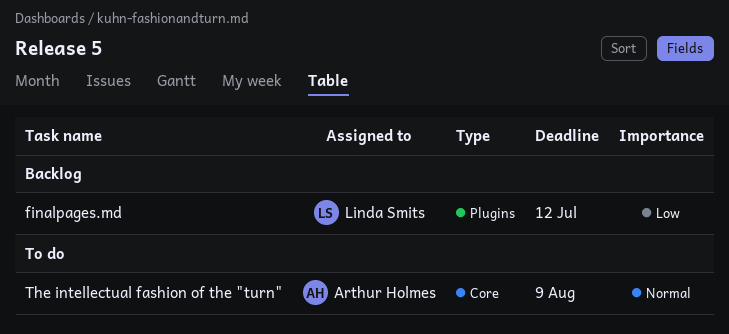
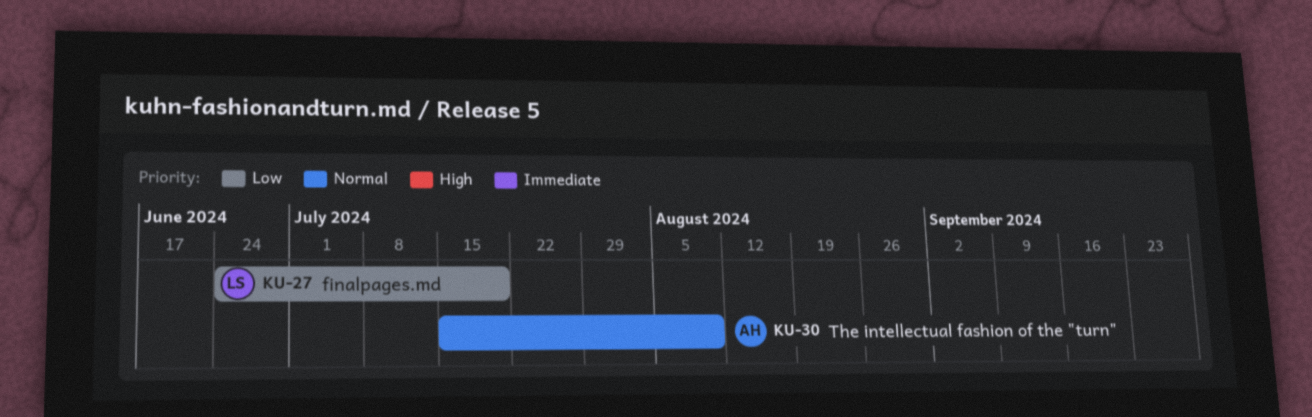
finalpages.md, due: Jul 12 -> Jul 19

